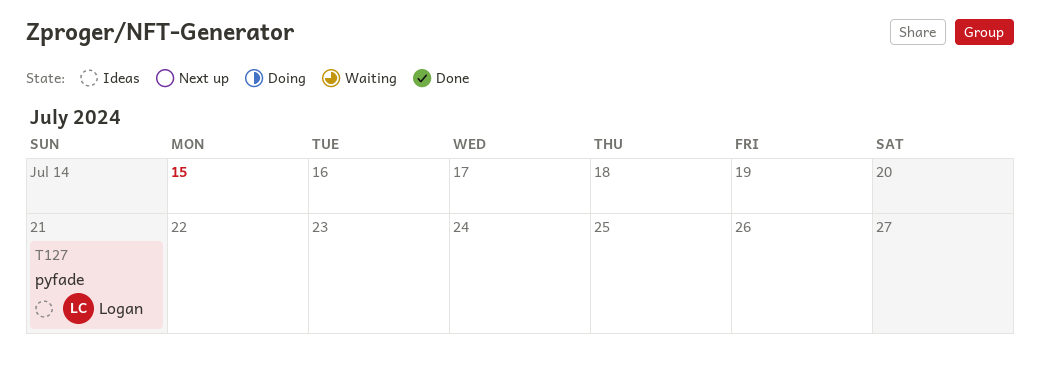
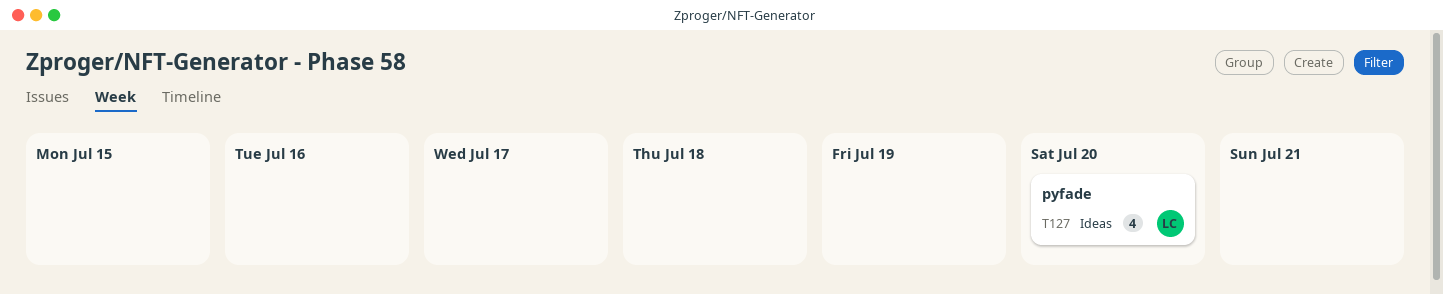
T127, due: Jul 21 -> Jul 20

